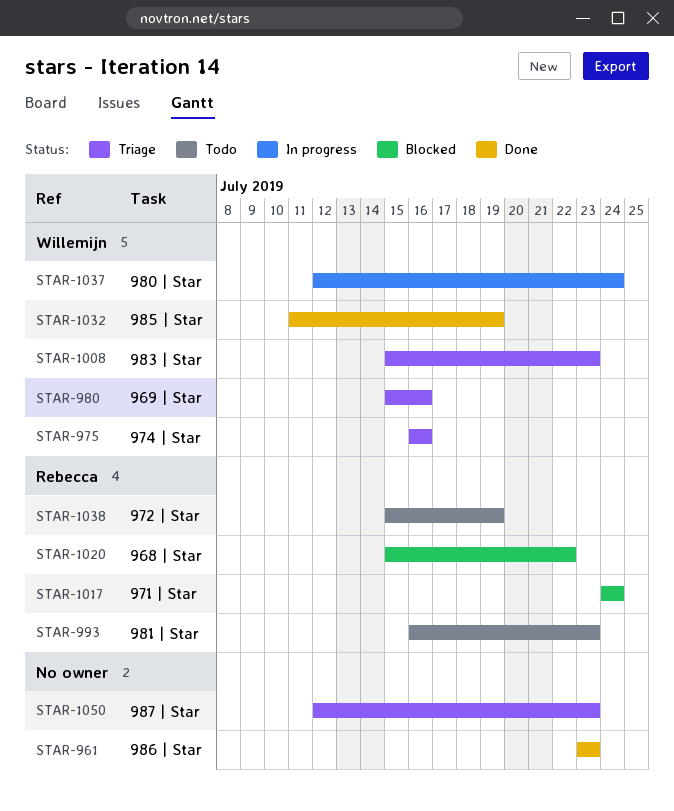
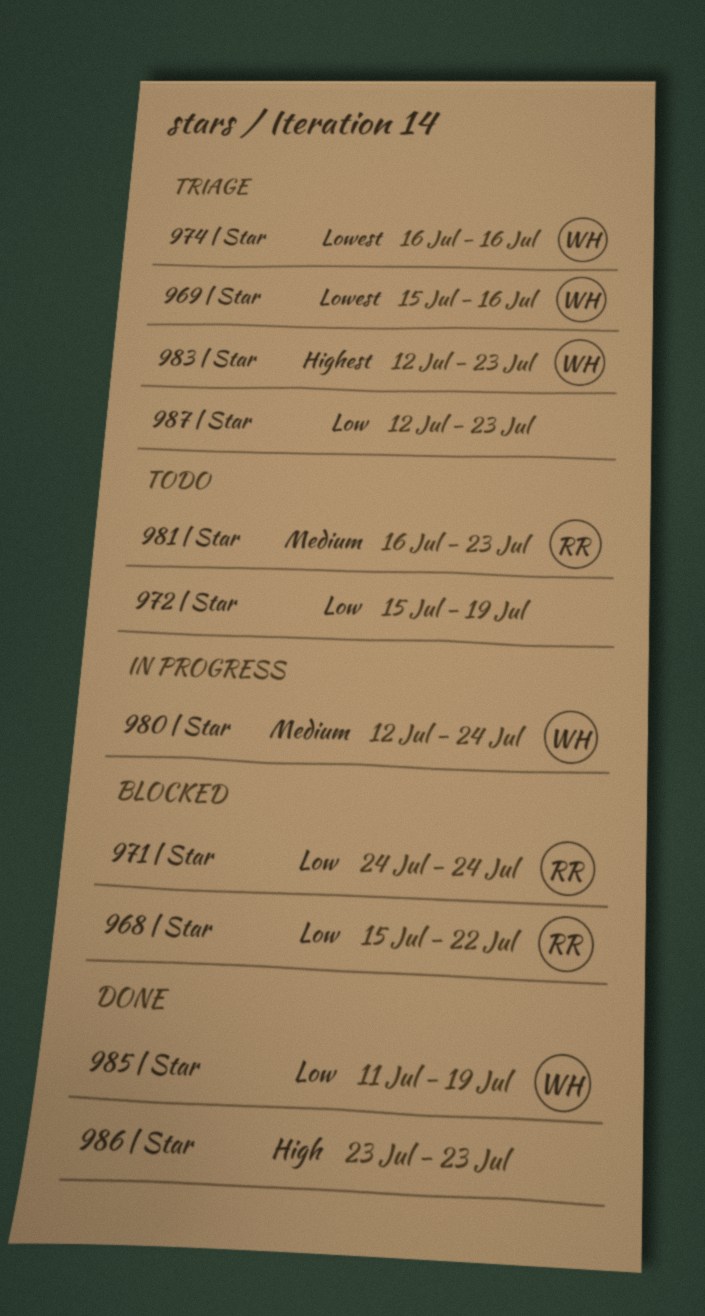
972 | Star, owner: Rebecca -> none
983 | Star, start: Jul 15 -> Jul 12

